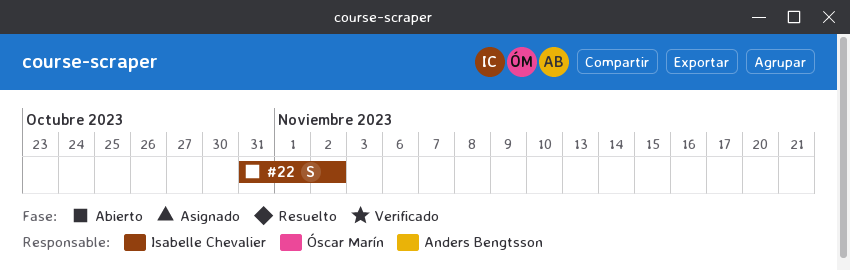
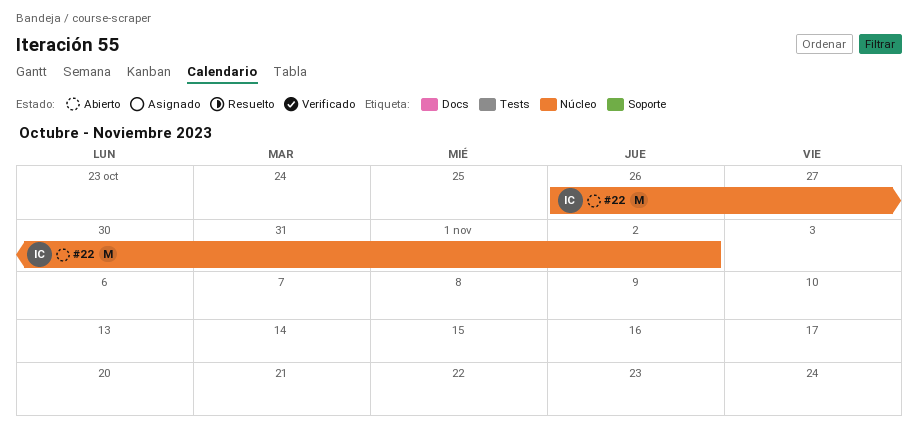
#22, estimate: S -> M
#22, start: Oct 31 -> Oct 26

